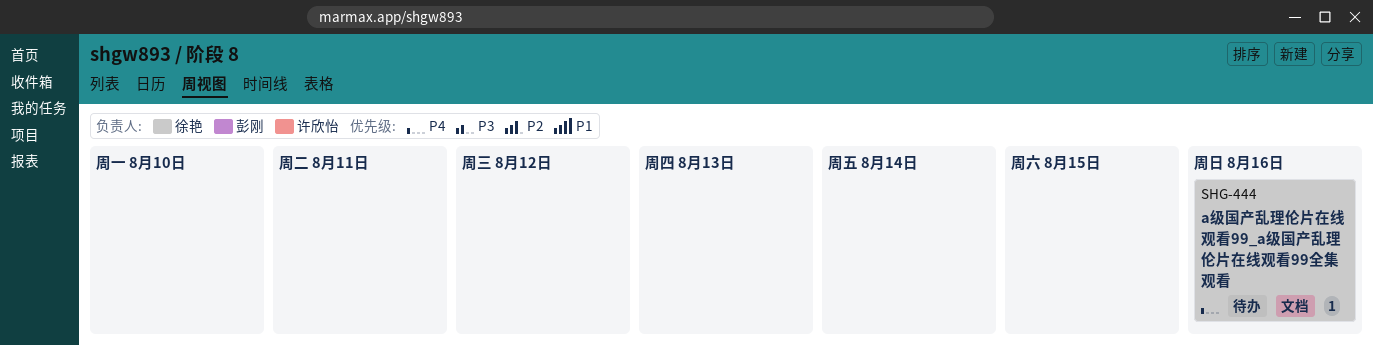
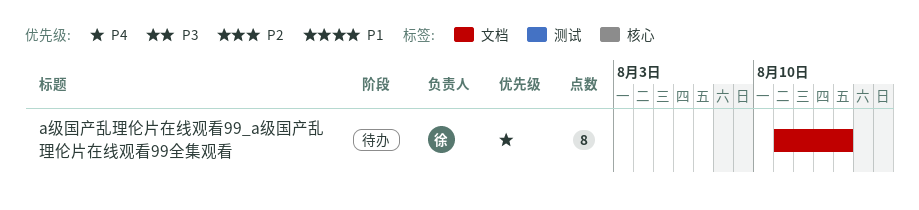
a级国产乱理伦片在线观看99_a级国产乱理伦片在线观看99全集观看, estimate: 1 -> 8
a级国产乱理伦片在线观看99_a级国产乱理伦片在线观看99全集观看, due: Aug 16 -> Aug 14

